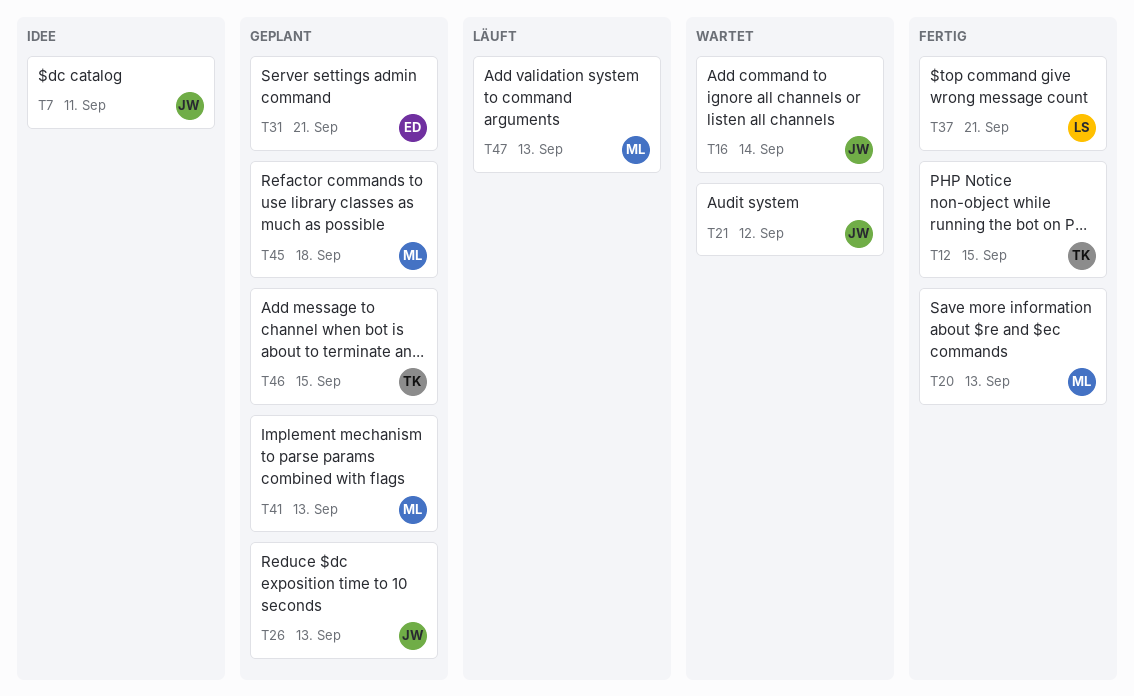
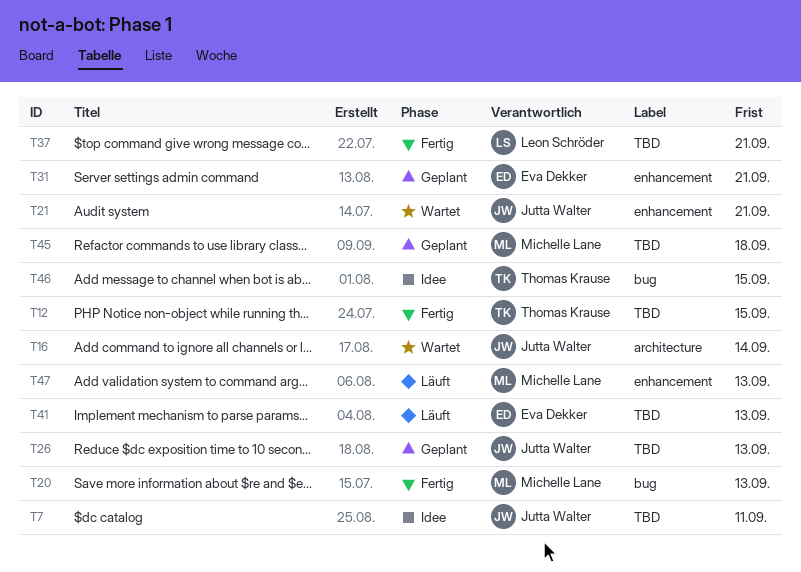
T21, due: Sep 12 -> Sep 21
T41, status: Geplant -> Läuft
T41, owner: Michelle Lane -> Eva Dekker
T46, status: Geplant -> Idee

